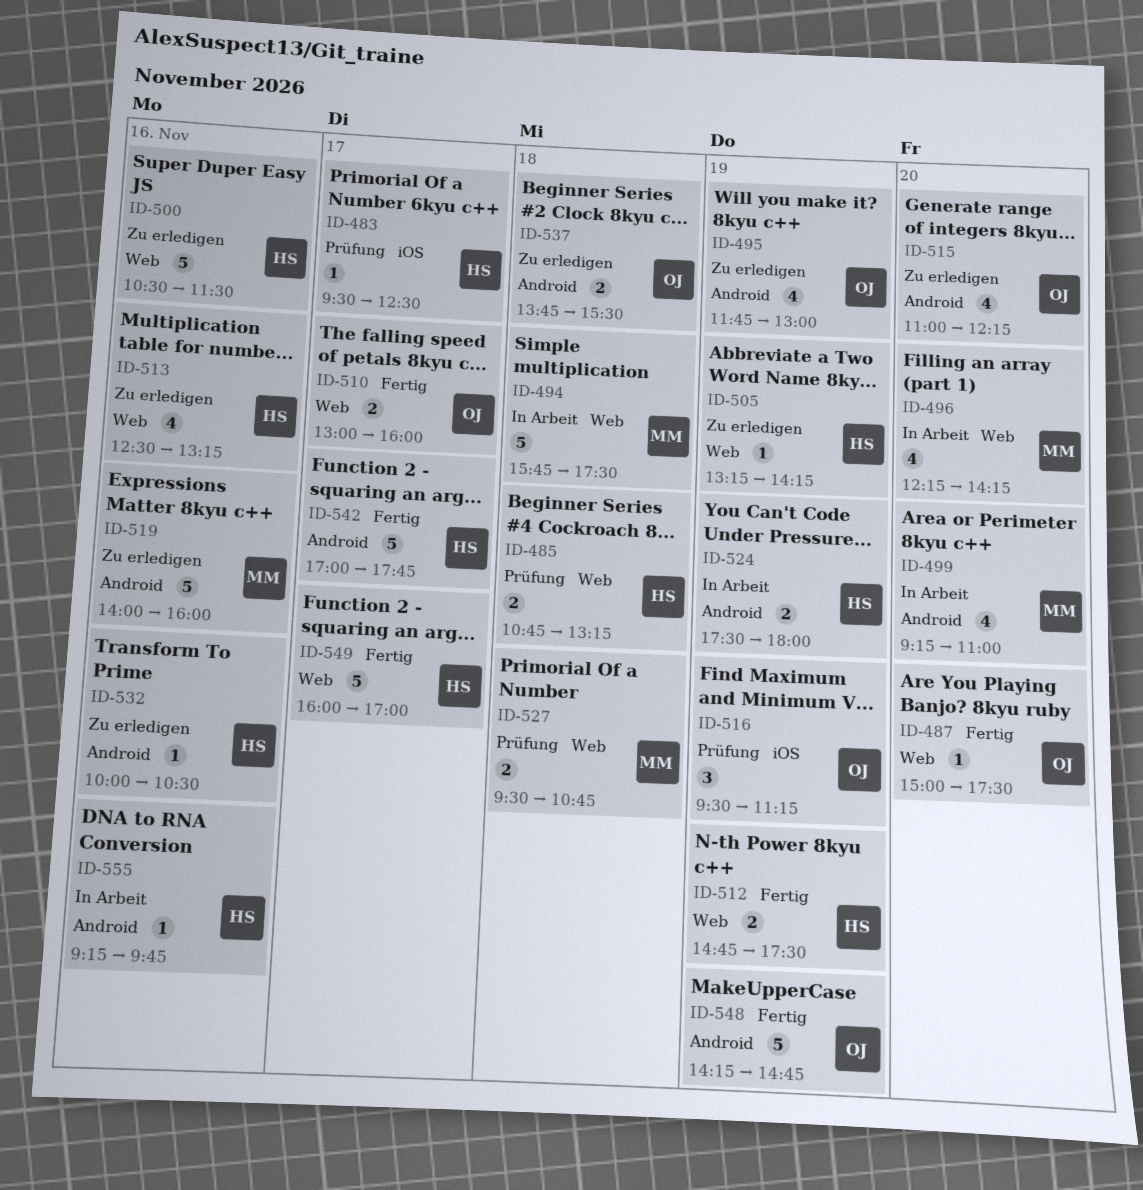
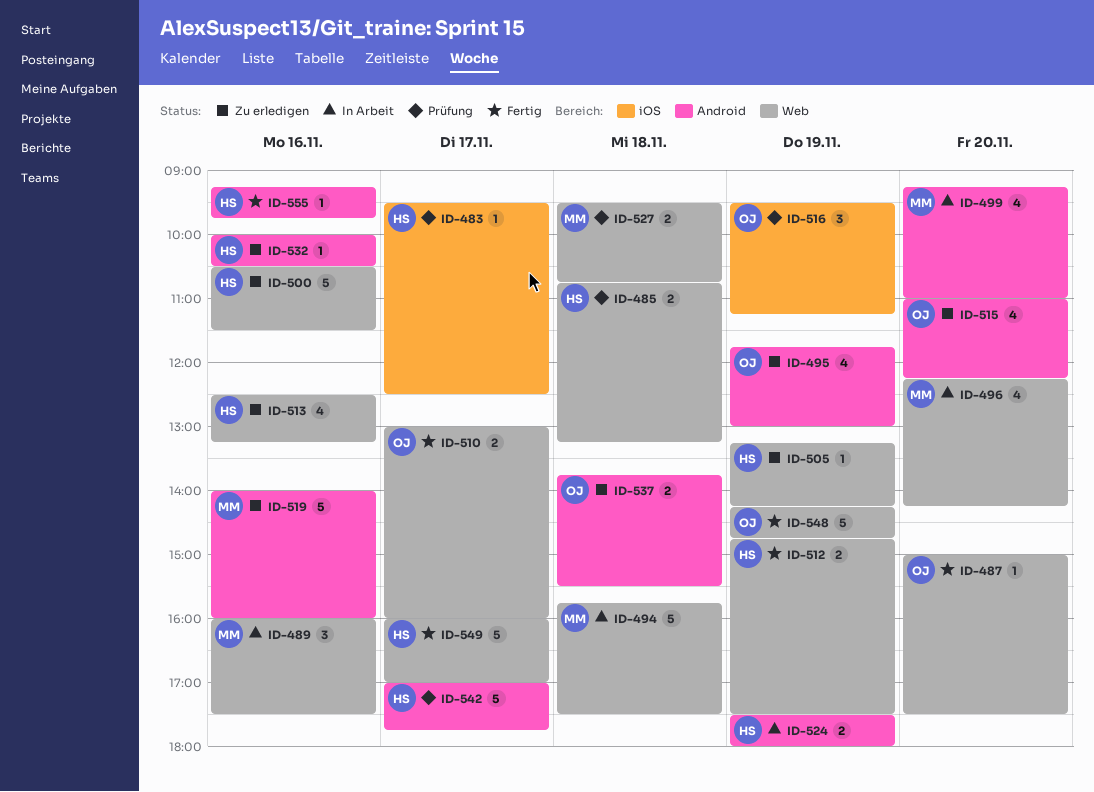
ID-489: none -> present
ID-542, status: Fertig -> Prüfung
ID-548, label: Android -> Web
ID-555, status: In Arbeit -> Fertig

